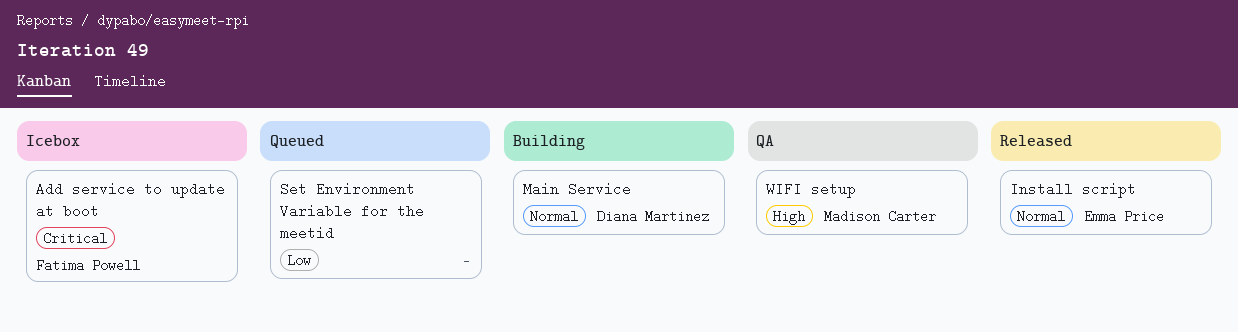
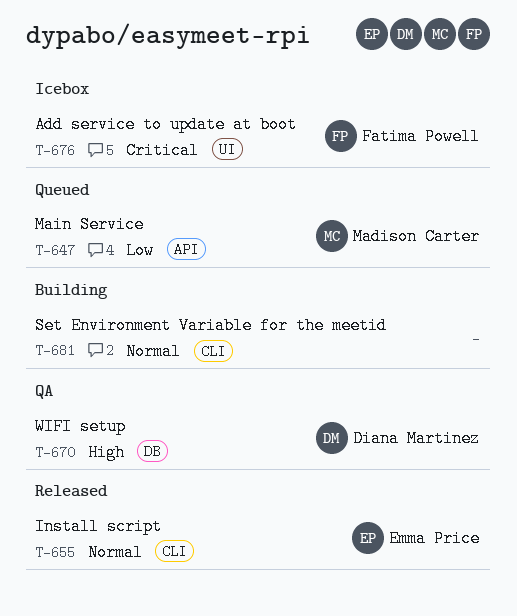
Main Service, status: Building -> Queued
Main Service, owner: Diana Martinez -> Madison Carter
Main Service, priority: Normal -> Low
Set Environment Variable for the meetid, status: Queued -> Building
Set Environment Variable for the meetid, priority: Low -> Normal
WIFI setup, owner: Madison Carter -> Diana Martinez

